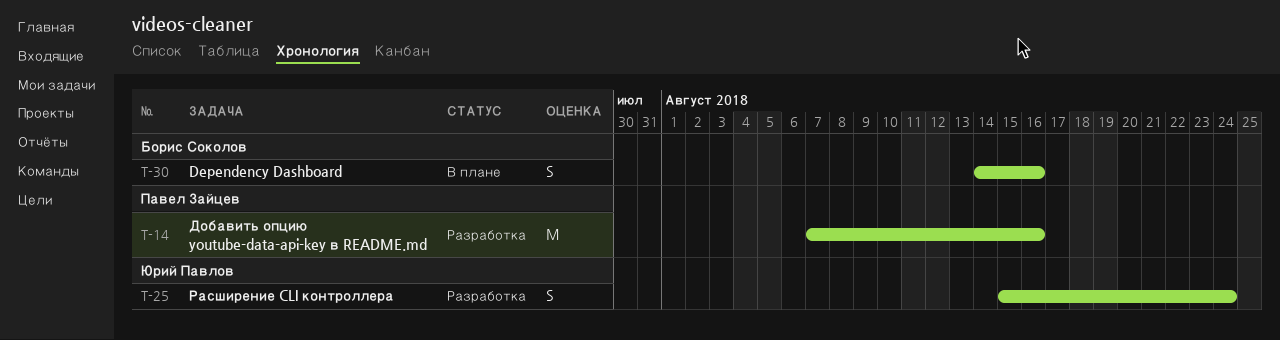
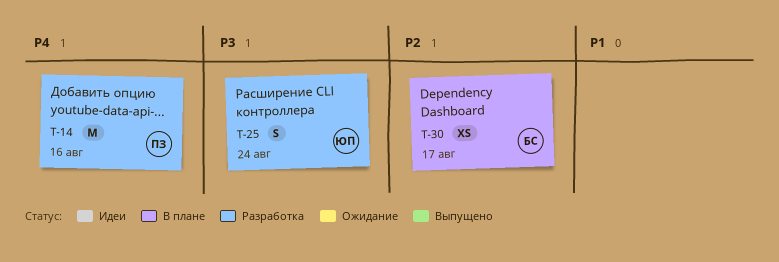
T-30, estimate: S -> XS
T-30, due: Aug 16 -> Aug 17

